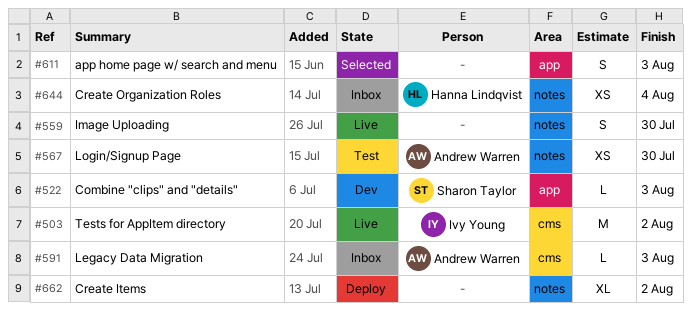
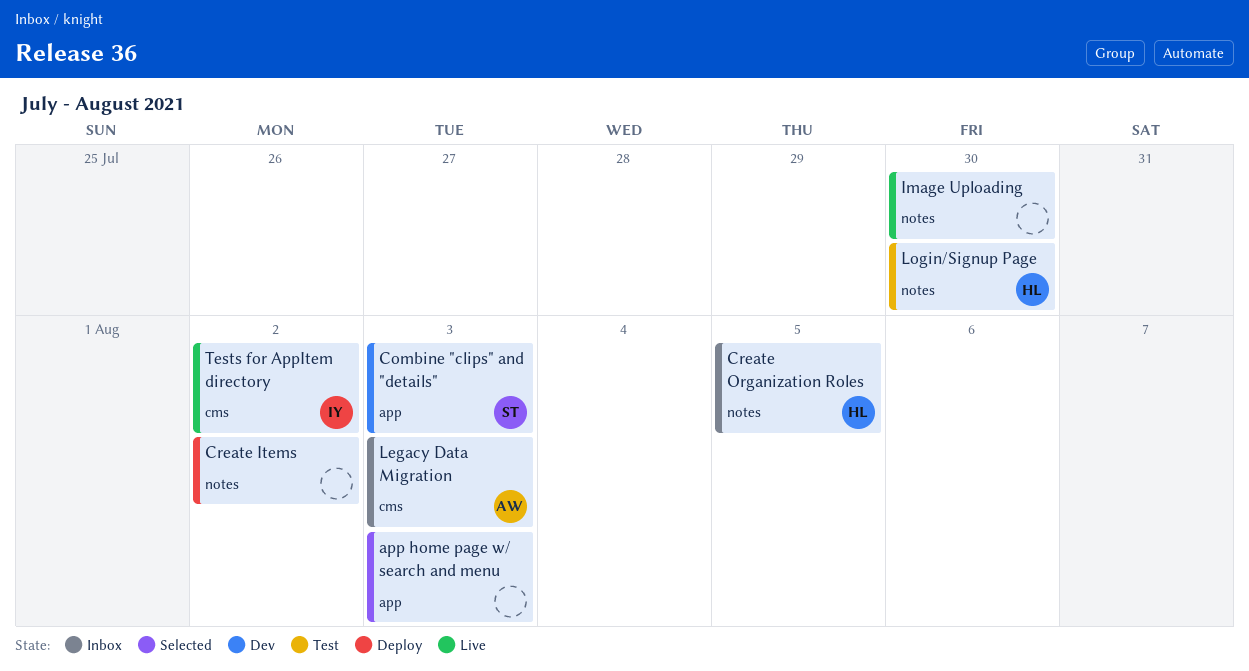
Create Organization Roles, due: Aug 4 -> Aug 5
Login/Signup Page, owner: Andrew Warren -> Hanna Lindqvist

